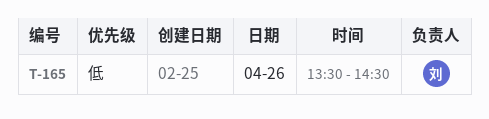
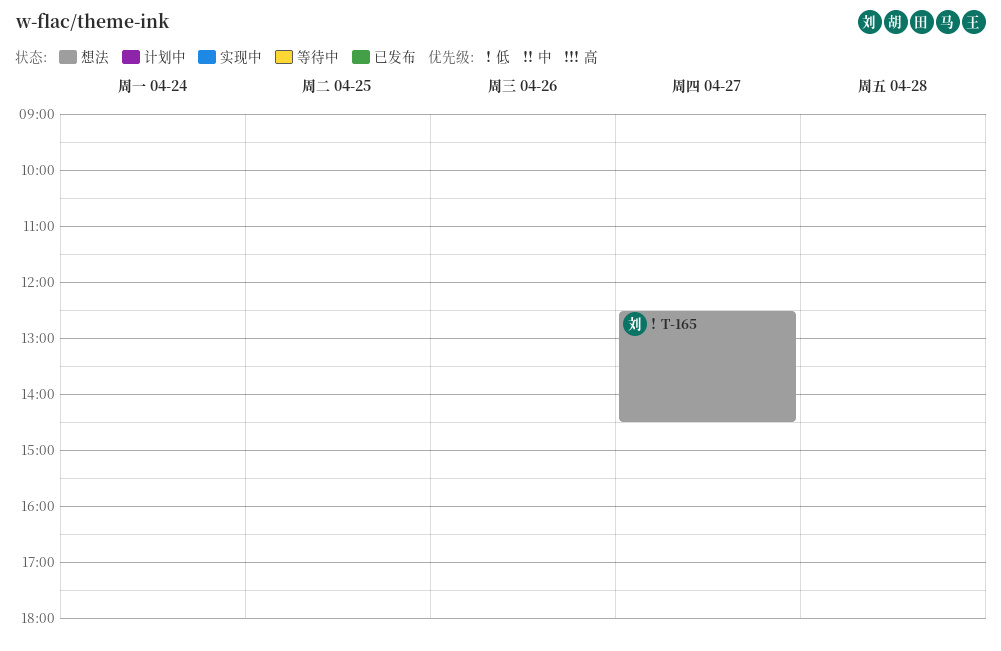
T-165, day: Apr 26 -> Apr 27
T-165, begins: 13:30 -> 12:30

